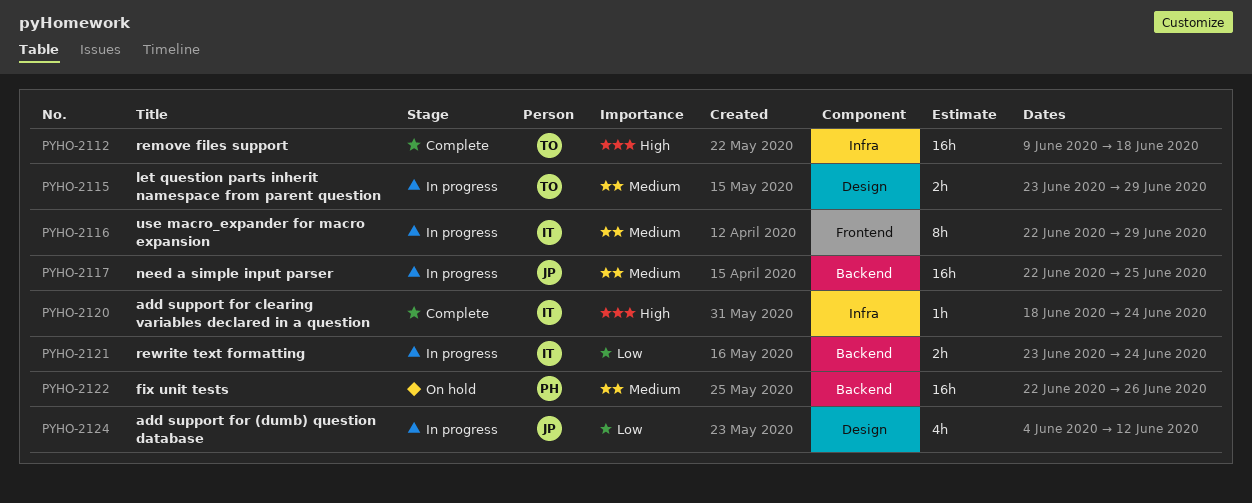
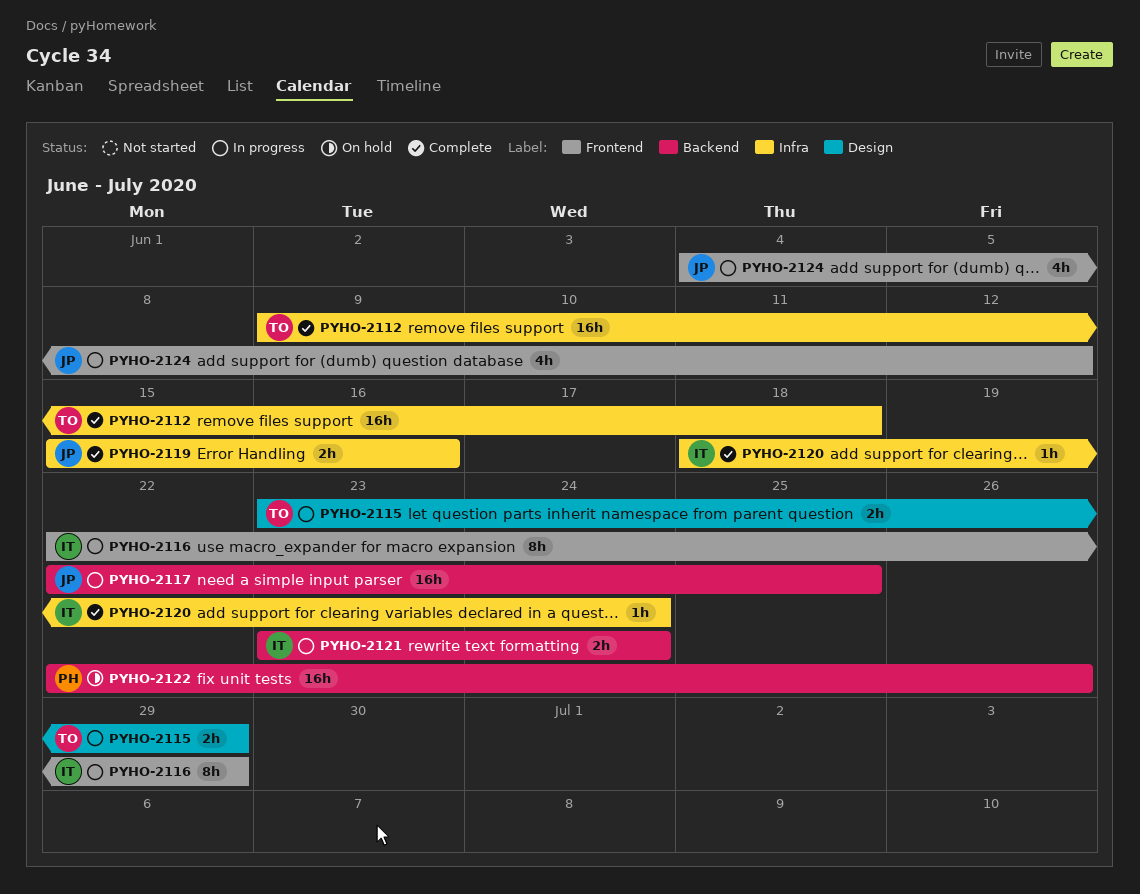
PYHO-2119: none -> present
PYHO-2124, label: Design -> Frontend

